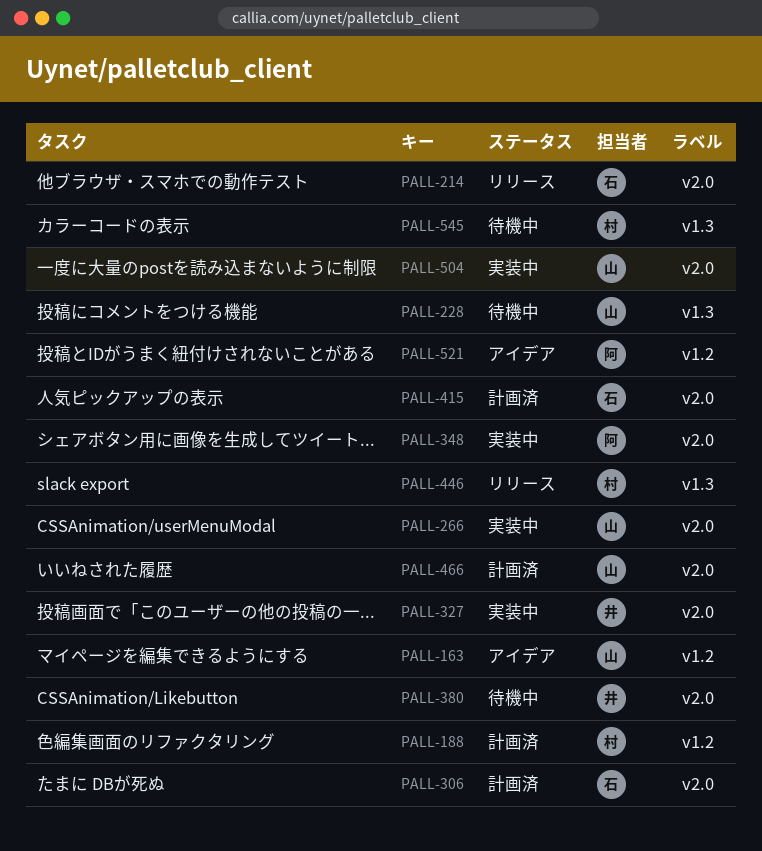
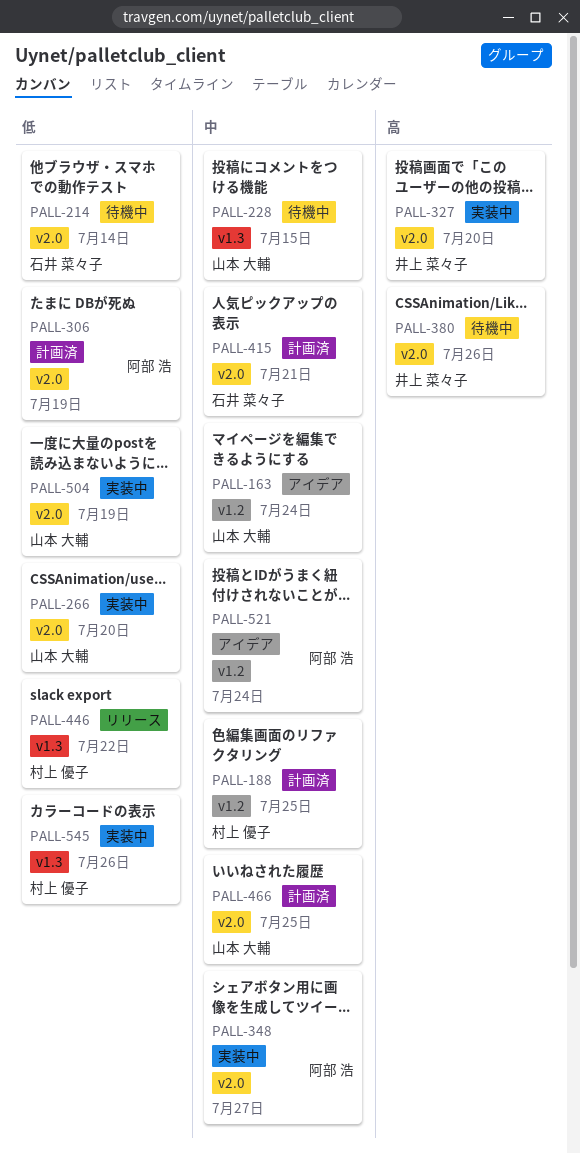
PALL-214, status: リリース -> 待機中
PALL-306, owner: 石井 菜々子 -> 阿部 浩
PALL-545, status: 待機中 -> 実装中

